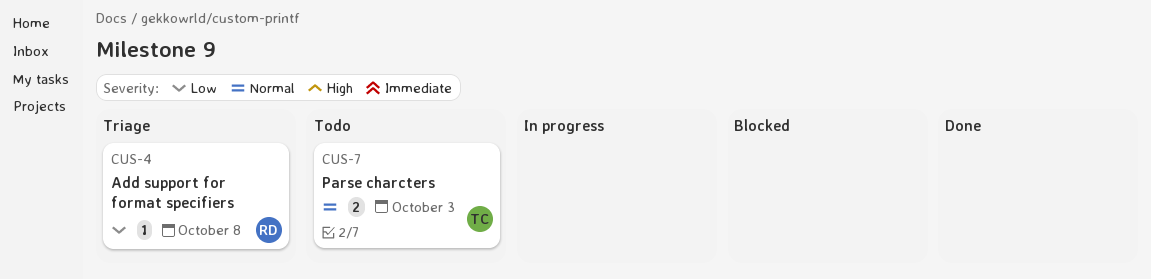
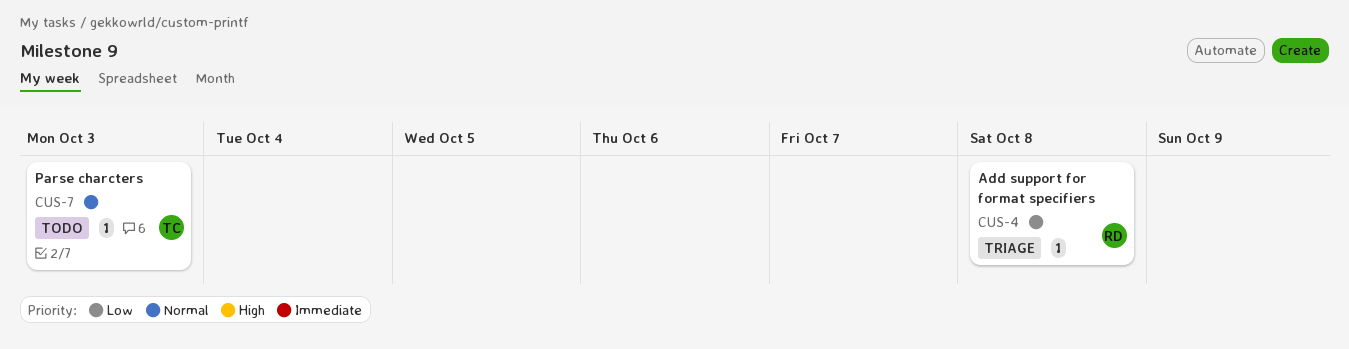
CUS-7, estimate: 2 -> 1

